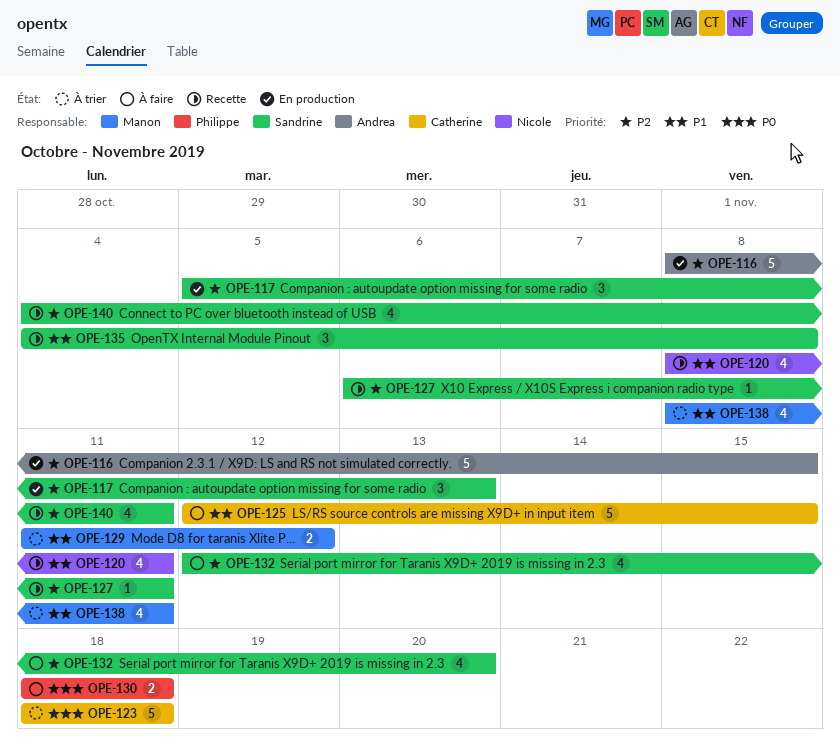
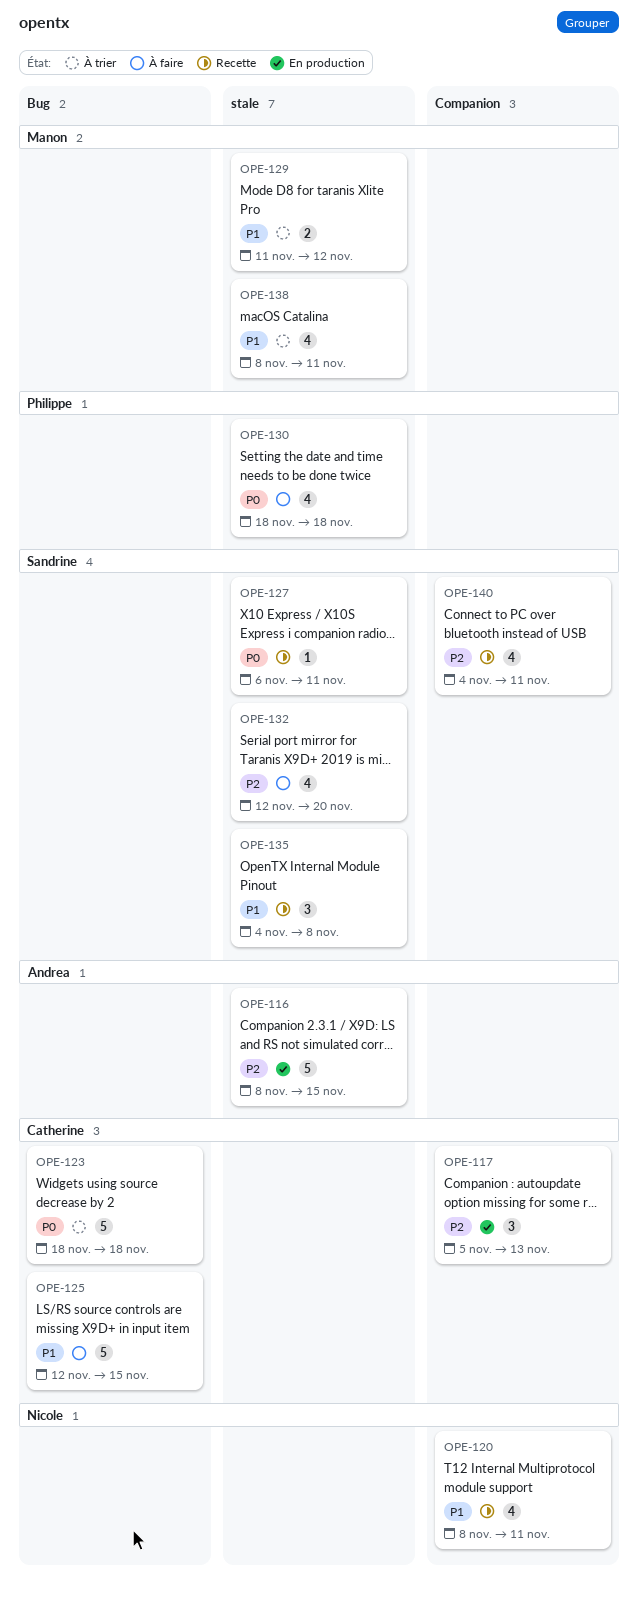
OPE-117, owner: Sandrine -> Catherine
OPE-127, priority: P2 -> P0
OPE-130, estimate: 2 -> 4

